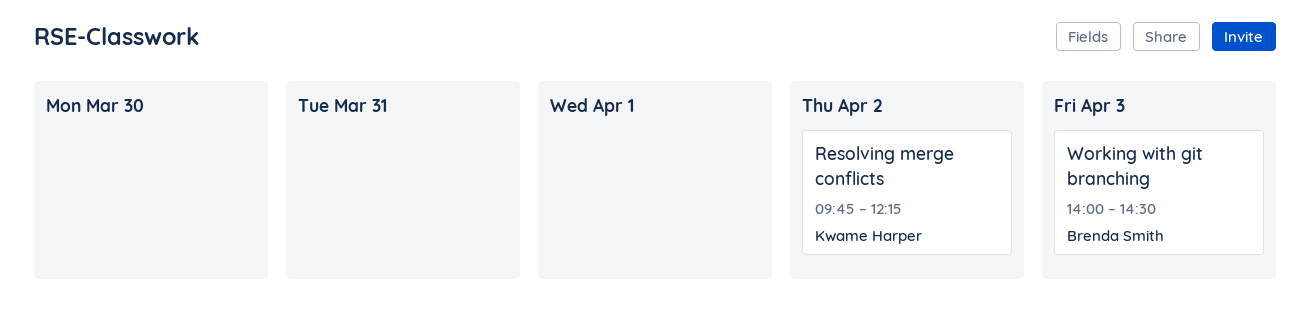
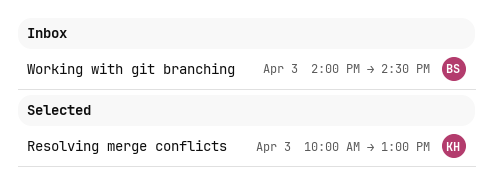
Resolving merge conflicts, day: Apr 2 -> Apr 3
Resolving merge conflicts, begins: 09:45 -> 10:00
Resolving merge conflicts, ends: 12:15 -> 13:00

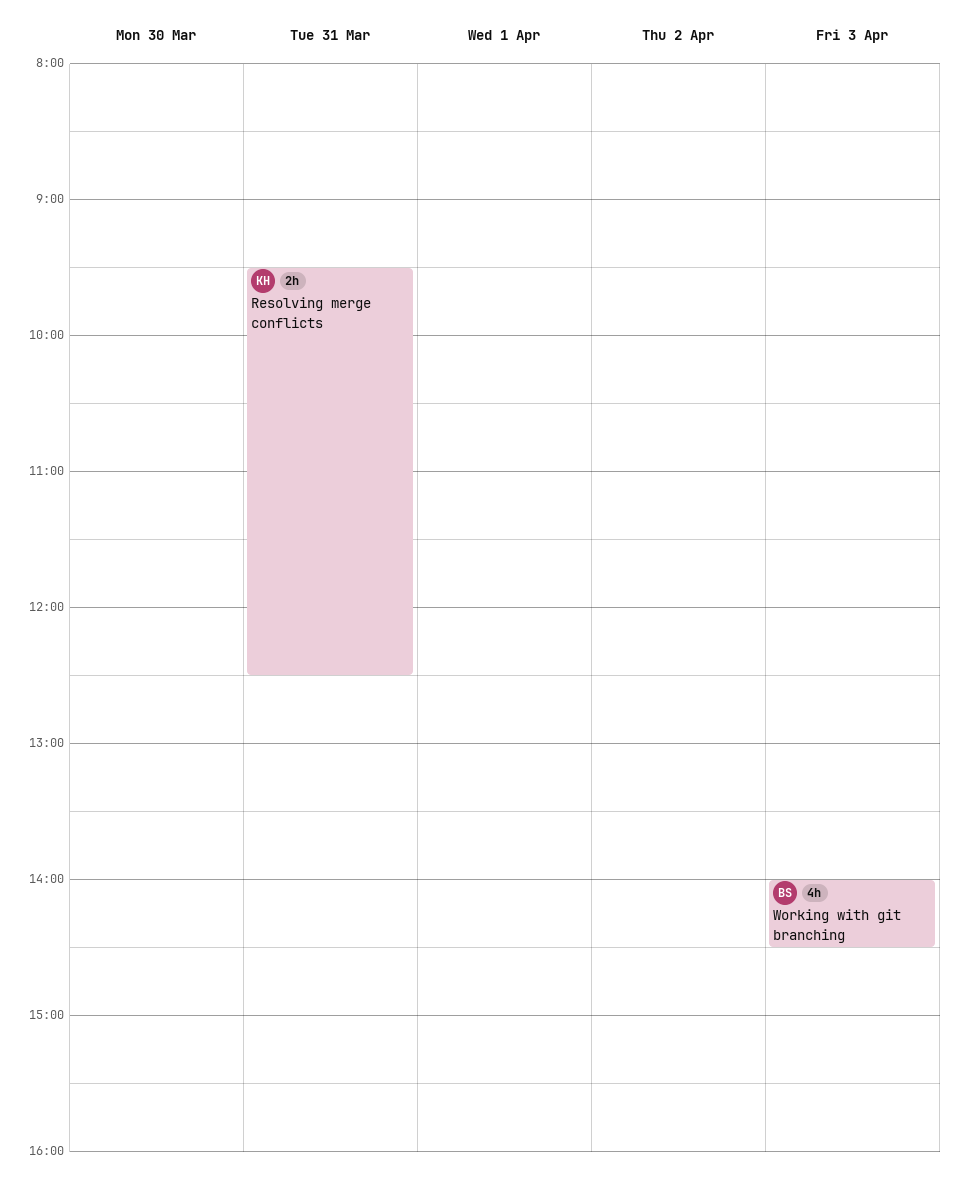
Resolving merge conflicts, day: Apr 3 -> Mar 31
Resolving merge conflicts, begins: 10:00 -> 09:30
Resolving merge conflicts, ends: 13:00 -> 12:30

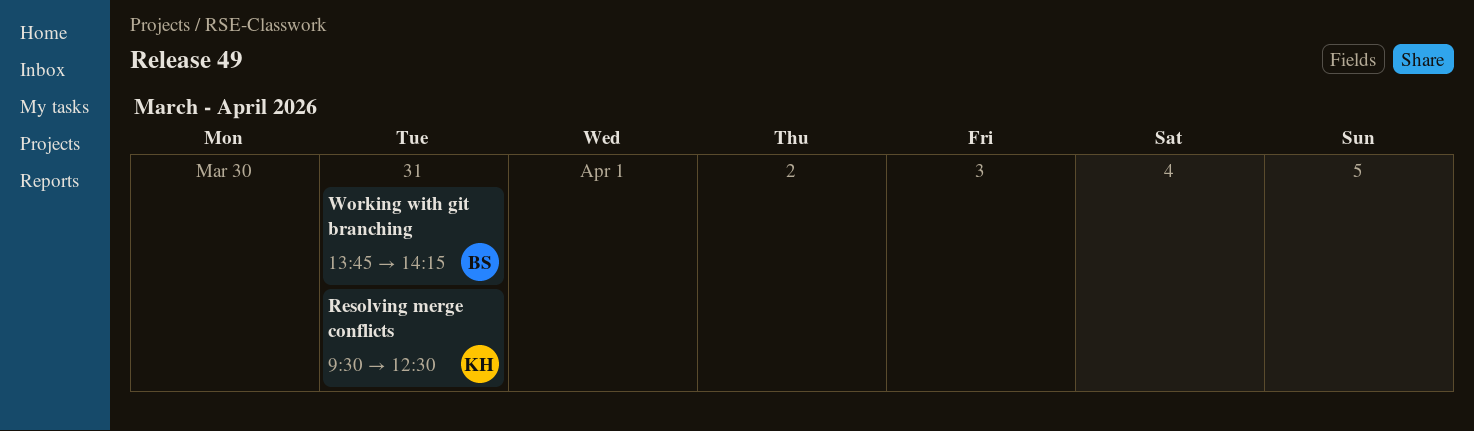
Working with git branching, day: Apr 3 -> Mar 31
Working with git branching, begins: 14:00 -> 13:45
Working with git branching, ends: 14:30 -> 14:15

